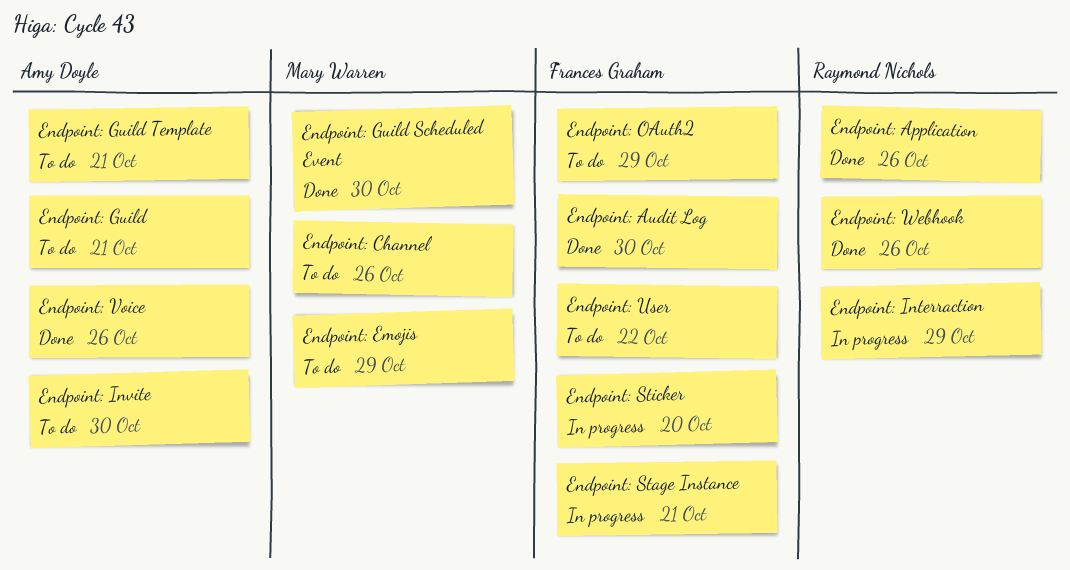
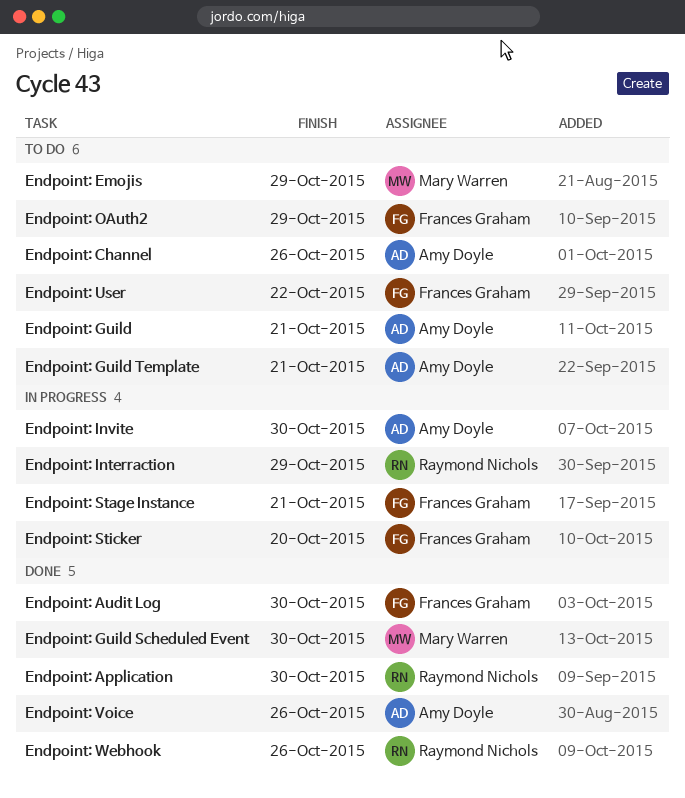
Endpoint: Application, due: Oct 26 -> Oct 30
Endpoint: Channel, owner: Mary Warren -> Amy Doyle
Endpoint: Invite, status: To do -> In progress

